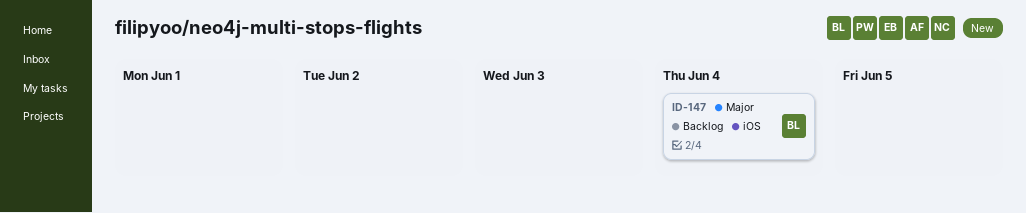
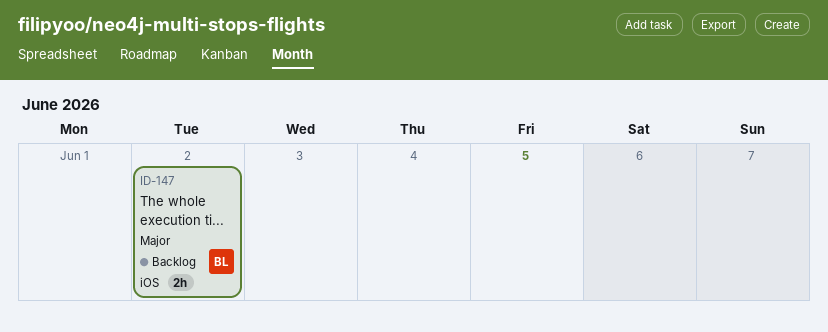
ID-147, due: Jun 4 -> Jun 2

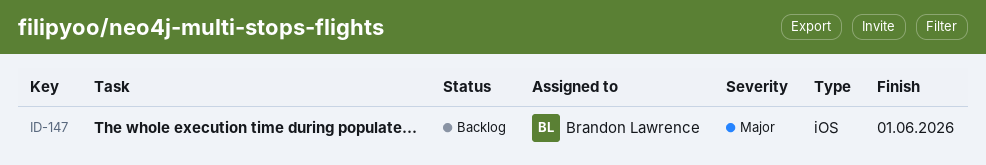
ID-147, due: Jun 2 -> Jun 1

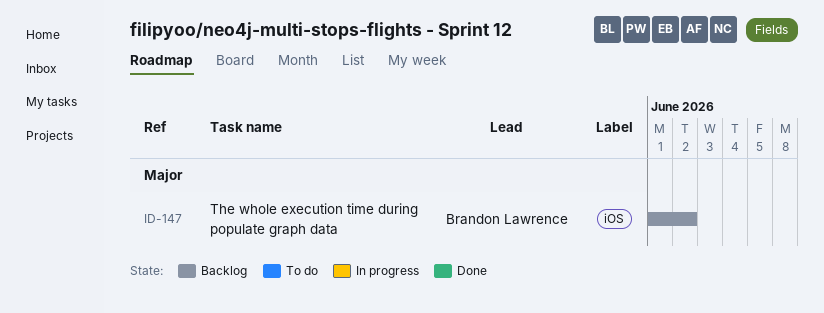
ID-147, due: Jun 1 -> Jun 2

